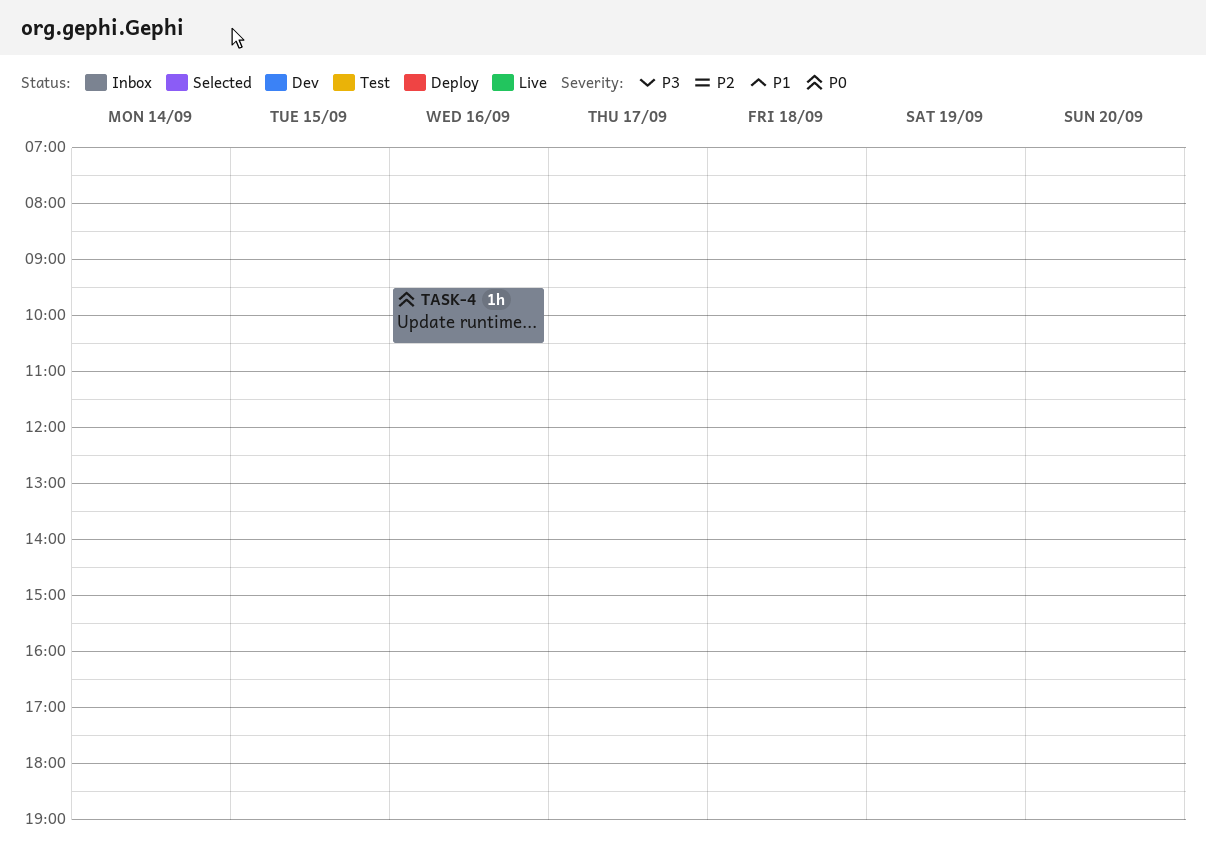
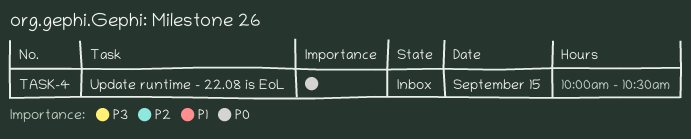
TASK-4, day: Sep 16 -> Sep 15
TASK-4, begins: 09:30 -> 10:00

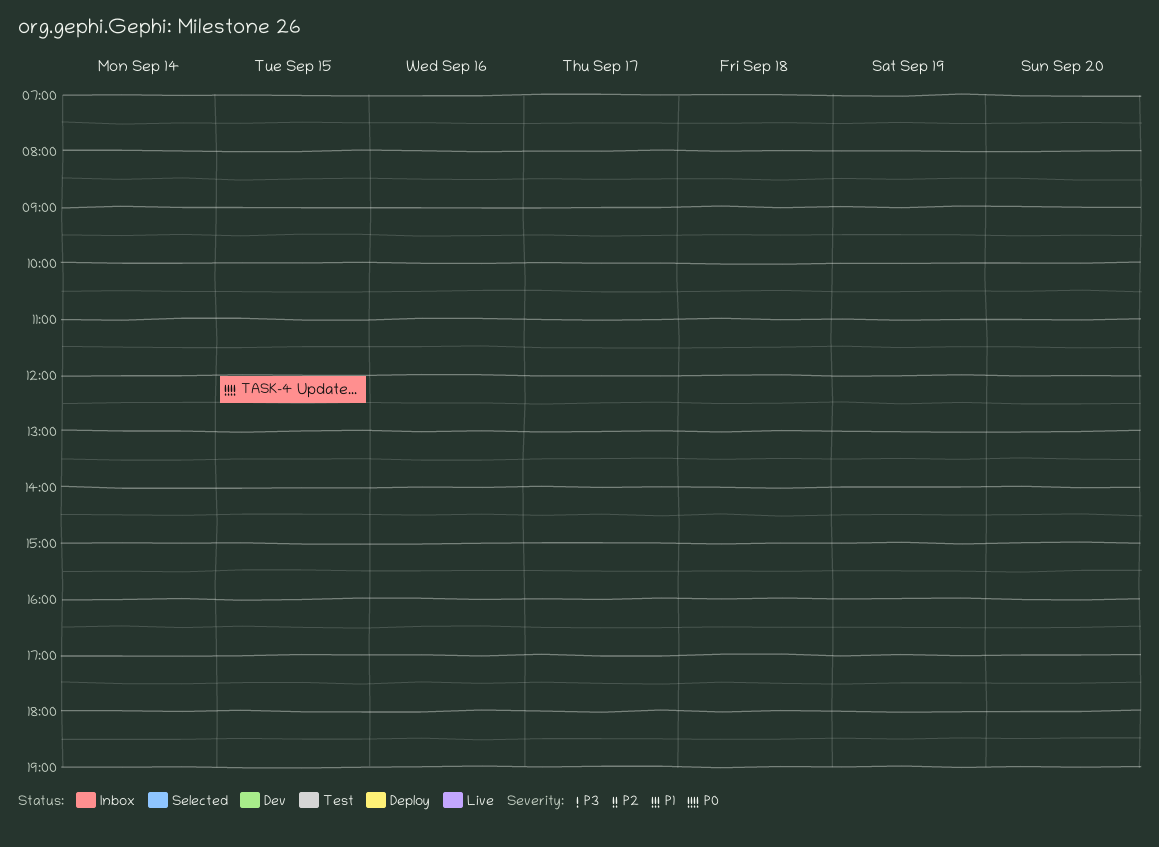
TASK-4, begins: 10:00 -> 12:00
TASK-4, ends: 10:30 -> 12:30

